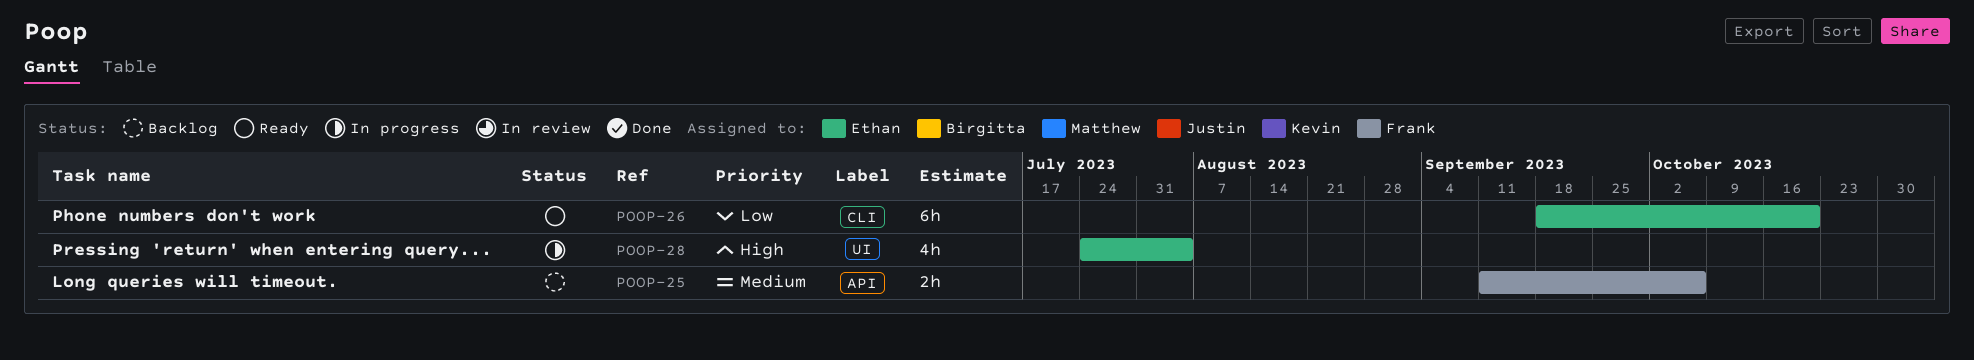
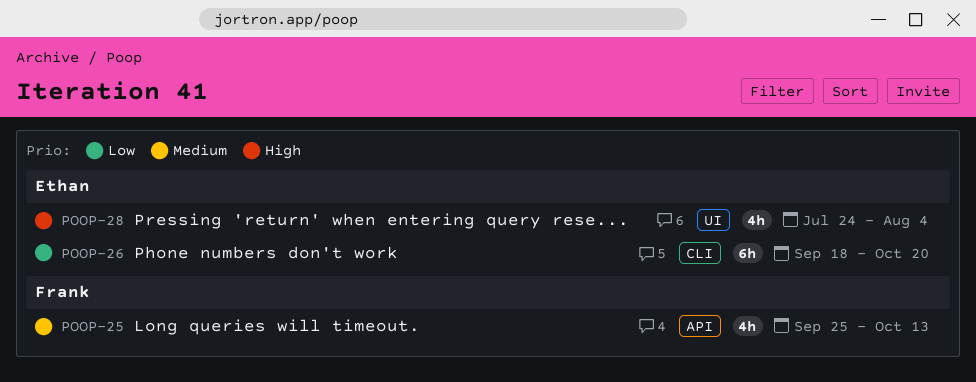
POOP-25, estimate: 2h -> 4h
POOP-25, start: Sep 11 -> Sep 25
POOP-25, due: Oct 6 -> Oct 13

